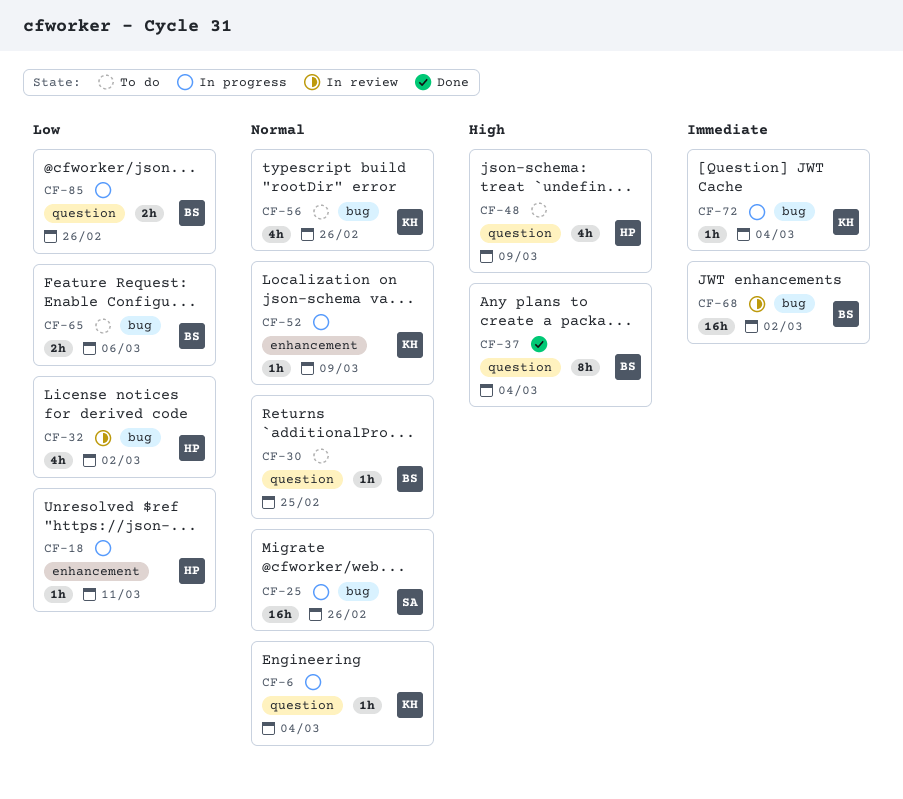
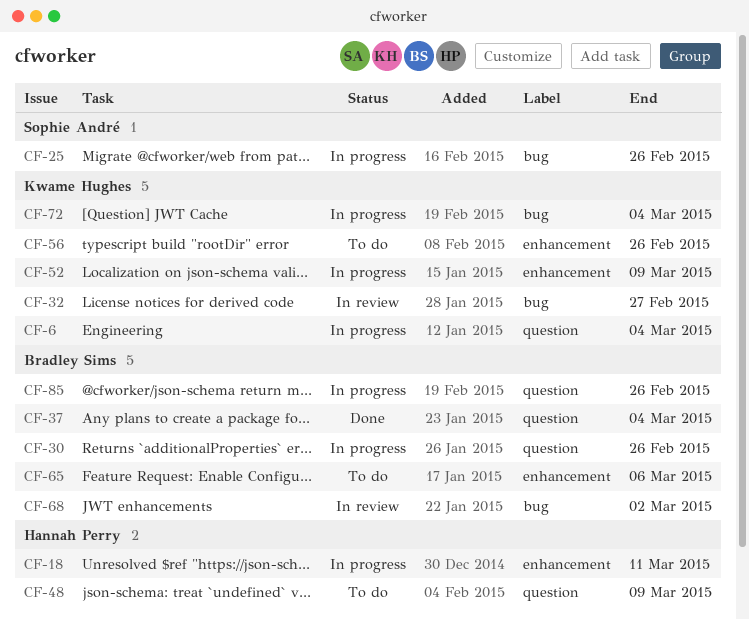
CF-30, status: To do -> In progress
CF-30, due: Feb 25 -> Feb 26
CF-32, owner: Hannah Perry -> Kwame Hughes
CF-32, due: Mar 2 -> Feb 27
CF-56, label: bug -> enhancement
CF-65, label: bug -> enhancement

